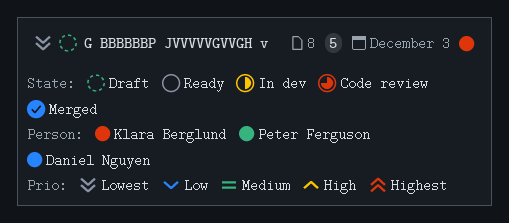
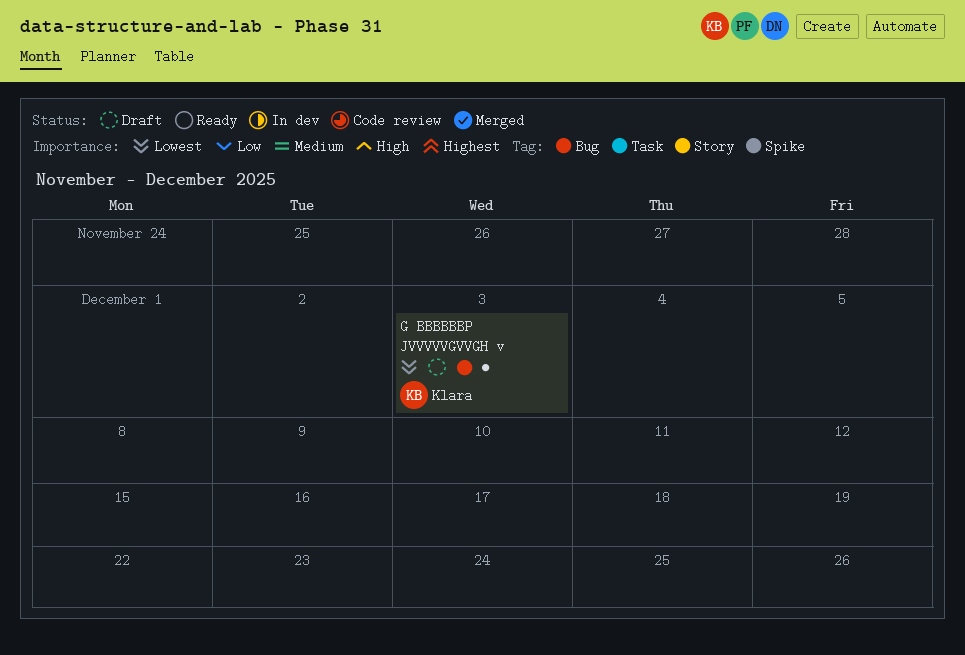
G BBBBBBP JVVVVVGVVGH v, estimate: 5 -> 1

